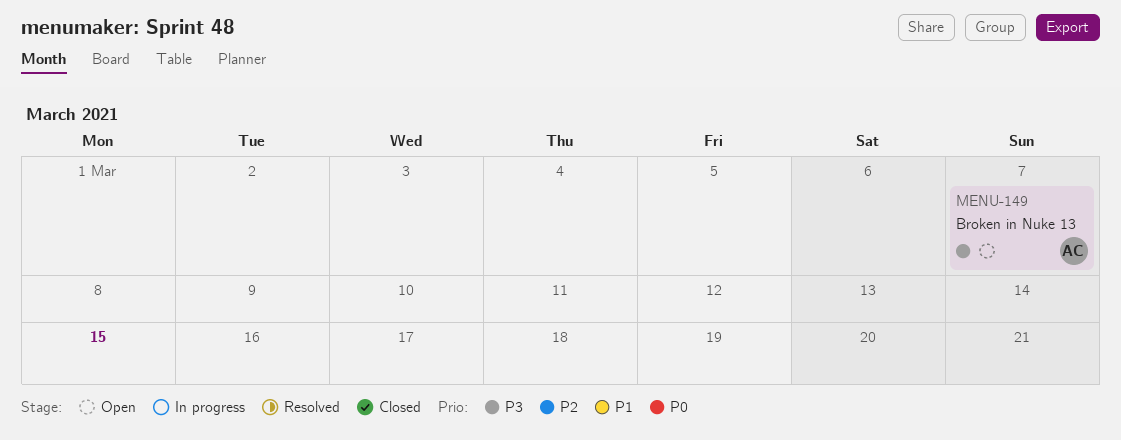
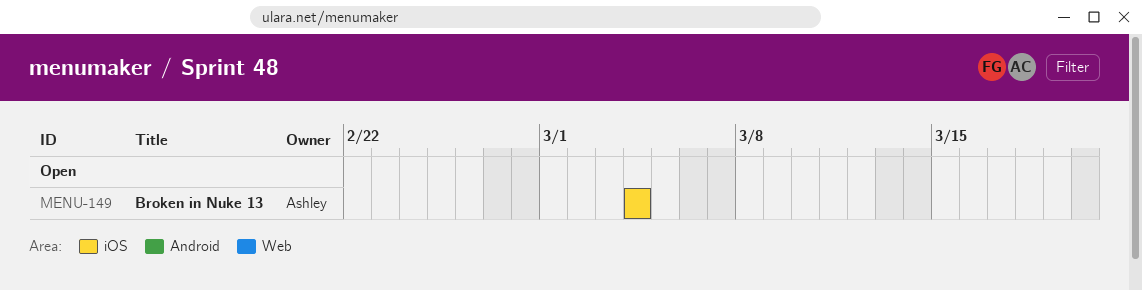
MENU-149, due: Mar 7 -> Mar 4

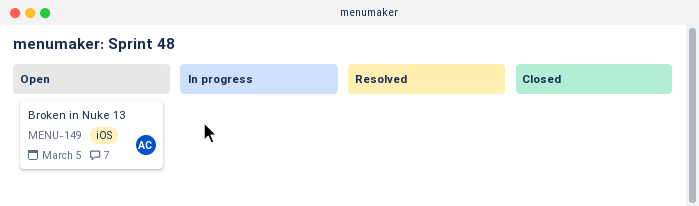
MENU-149, due: Mar 4 -> Mar 5

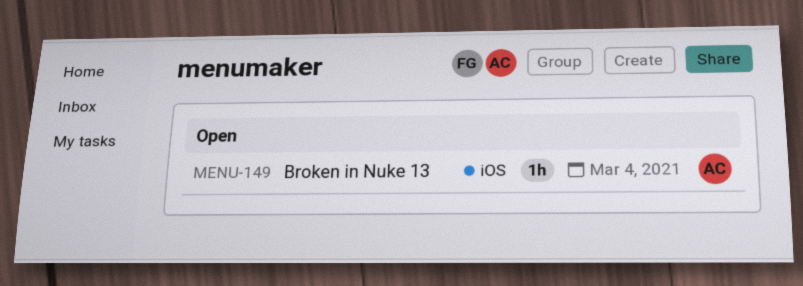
MENU-149, due: Mar 5 -> Mar 4

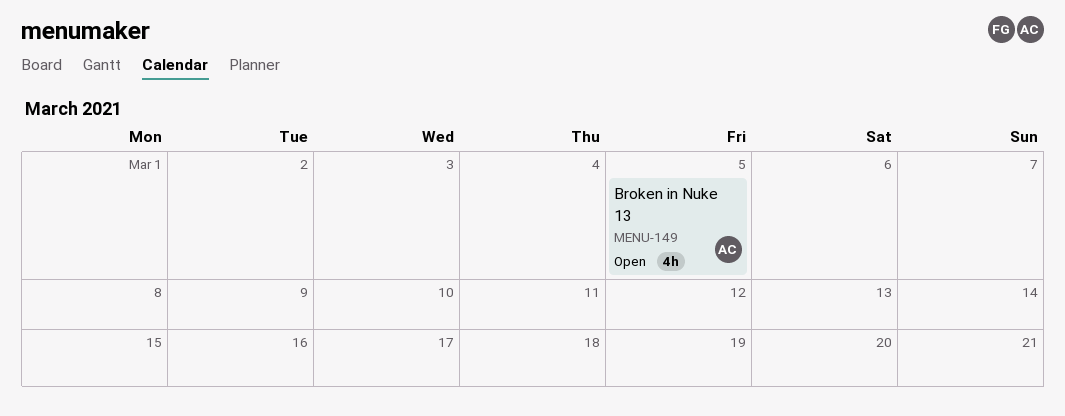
MENU-149, estimate: 1h -> 4h
MENU-149, due: Mar 4 -> Mar 5

